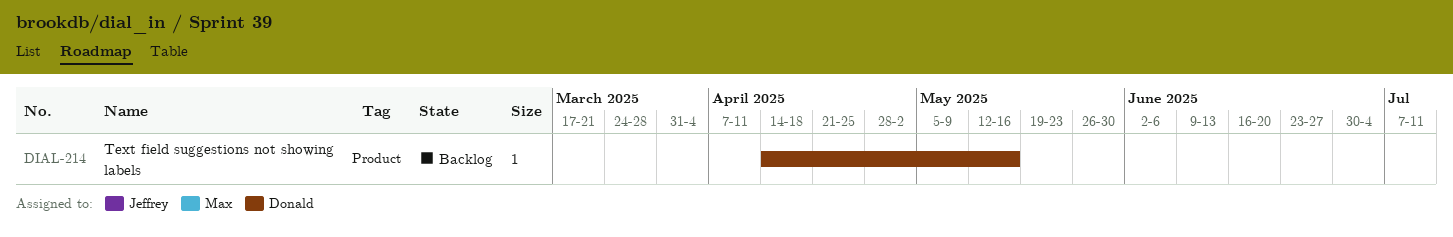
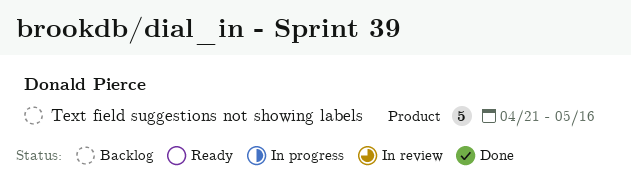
Text field suggestions not showing labels, estimate: 1 -> 5
Text field suggestions not showing labels, start: Apr 14 -> Apr 21

